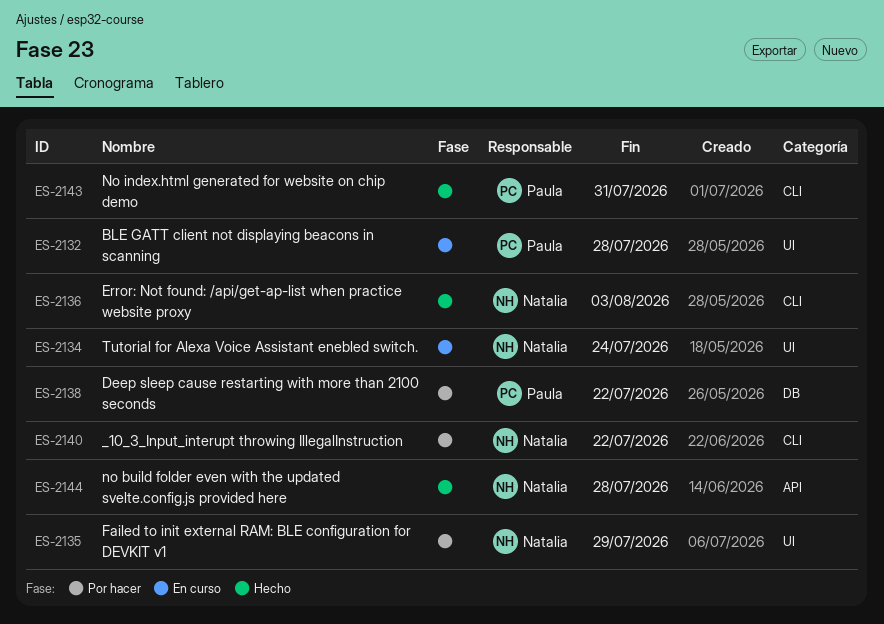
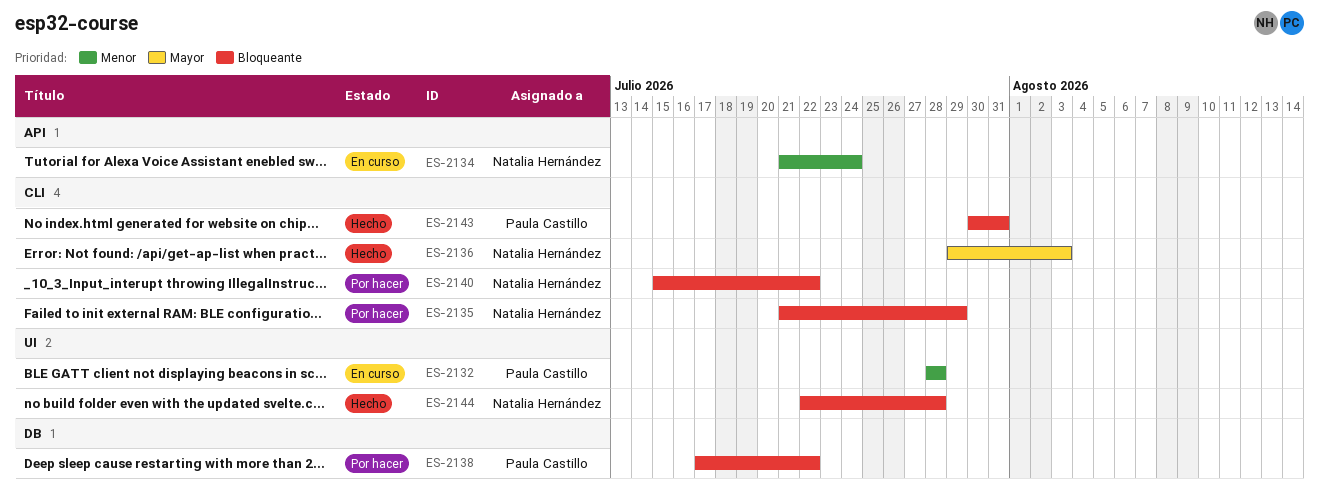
ES-2134, label: UI -> API
ES-2135, label: UI -> CLI
ES-2144, label: API -> UI

